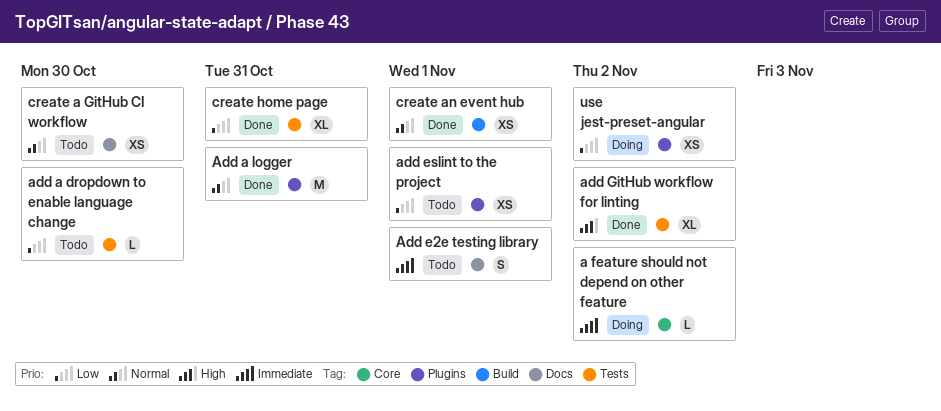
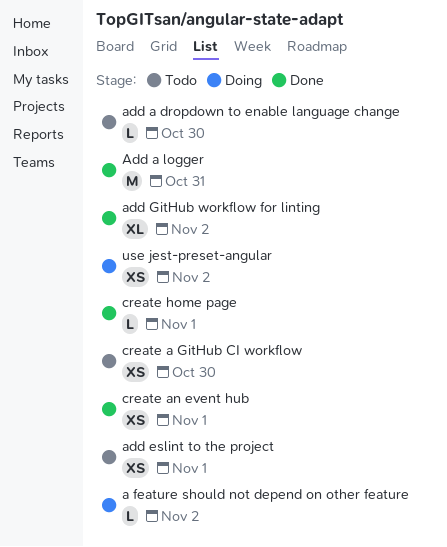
Add e2e testing library: present -> none
create home page, estimate: XL -> L
create home page, due: Oct 31 -> Nov 1

